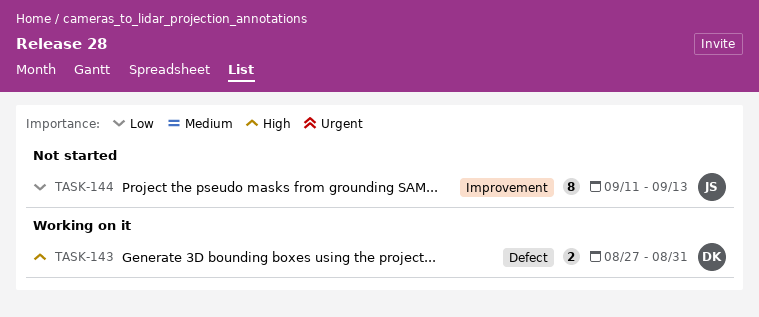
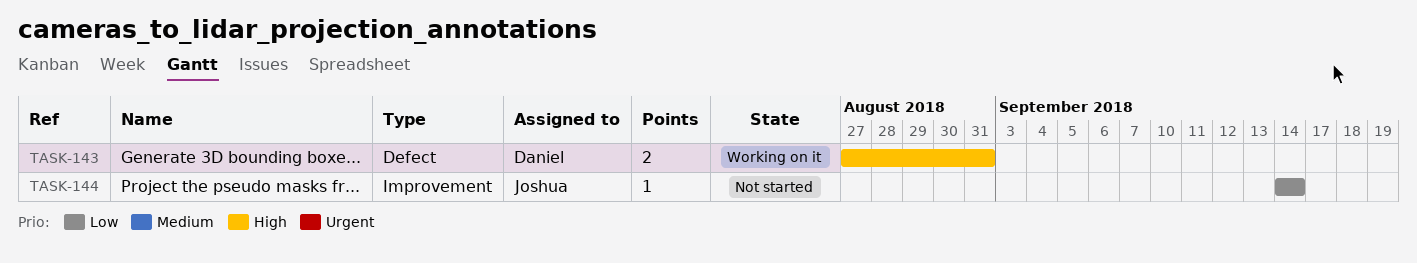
TASK-144, estimate: 8 -> 1
TASK-144, start: Sep 11 -> Sep 14
TASK-144, due: Sep 13 -> Sep 14

